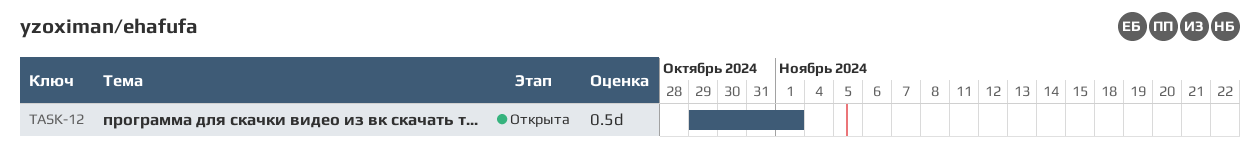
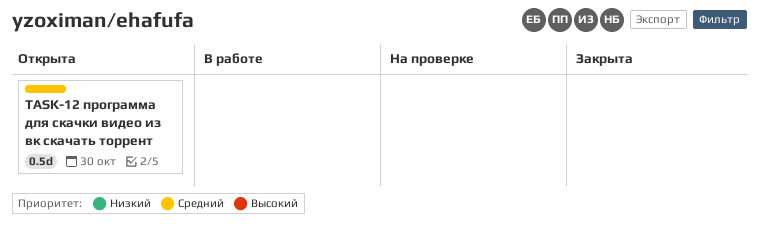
TASK-12, due: Nov 1 -> Oct 30

